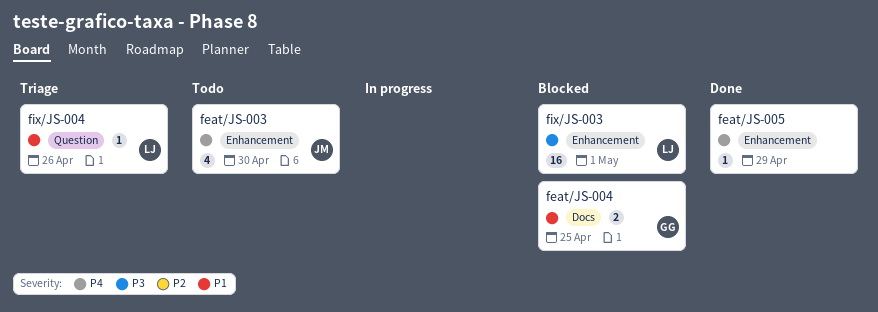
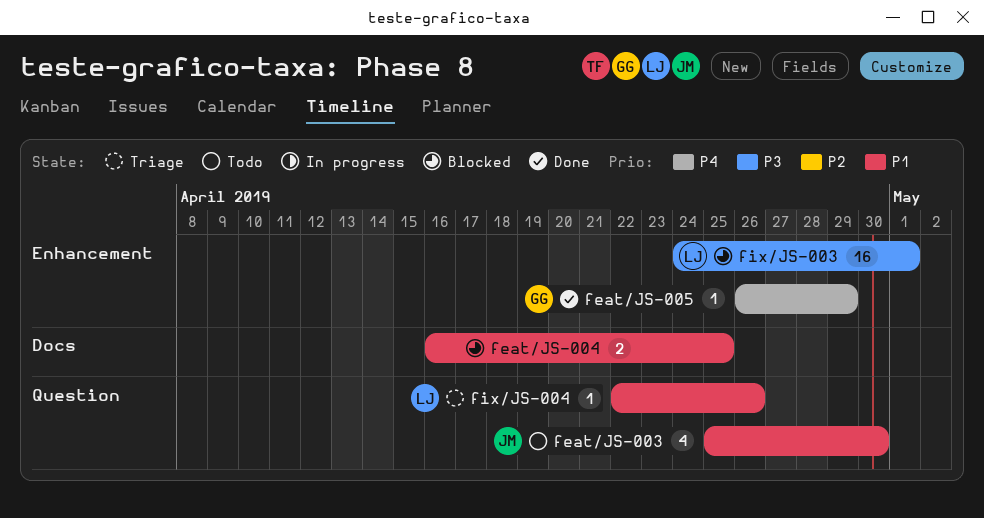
feat/JS-003, priority: P4 -> P1
feat/JS-003, label: Enhancement -> Question
feat/JS-004, owner: GG -> none
feat/JS-005, owner: none -> GG

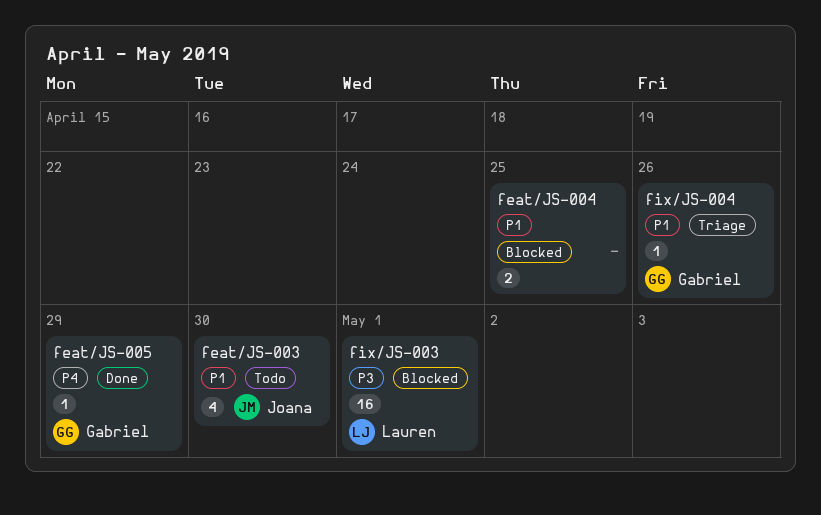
fix/JS-004, owner: Lauren -> Gabriel

